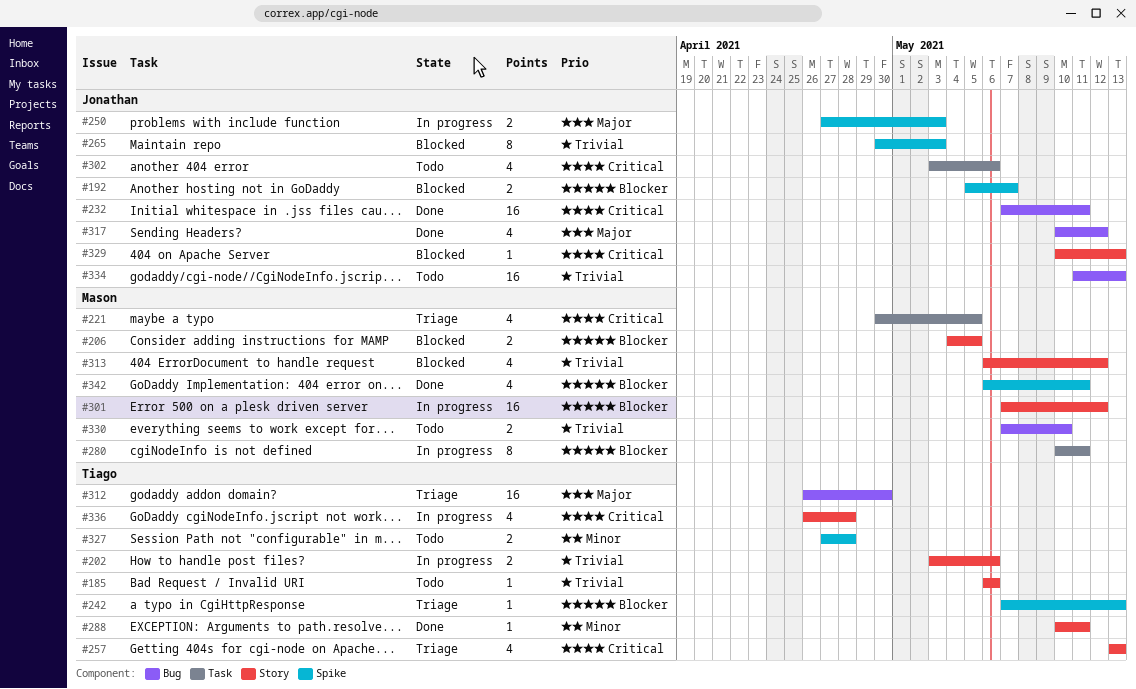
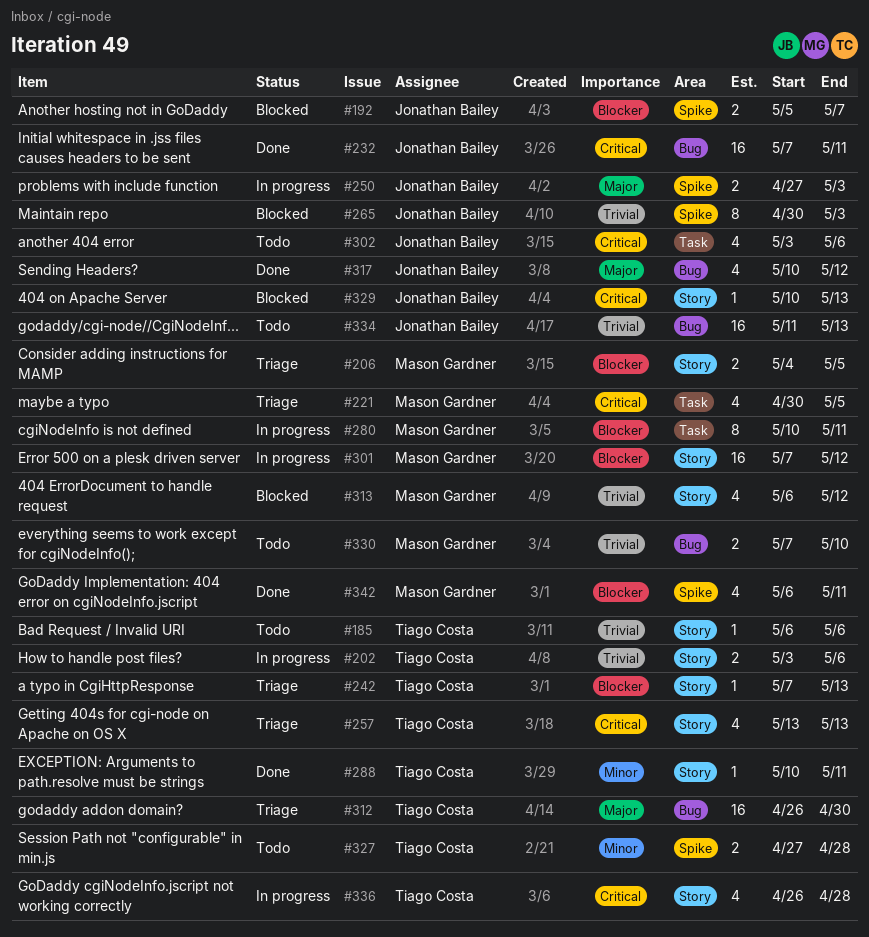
#206, status: Blocked -> Triage
#242, label: Spike -> Story

